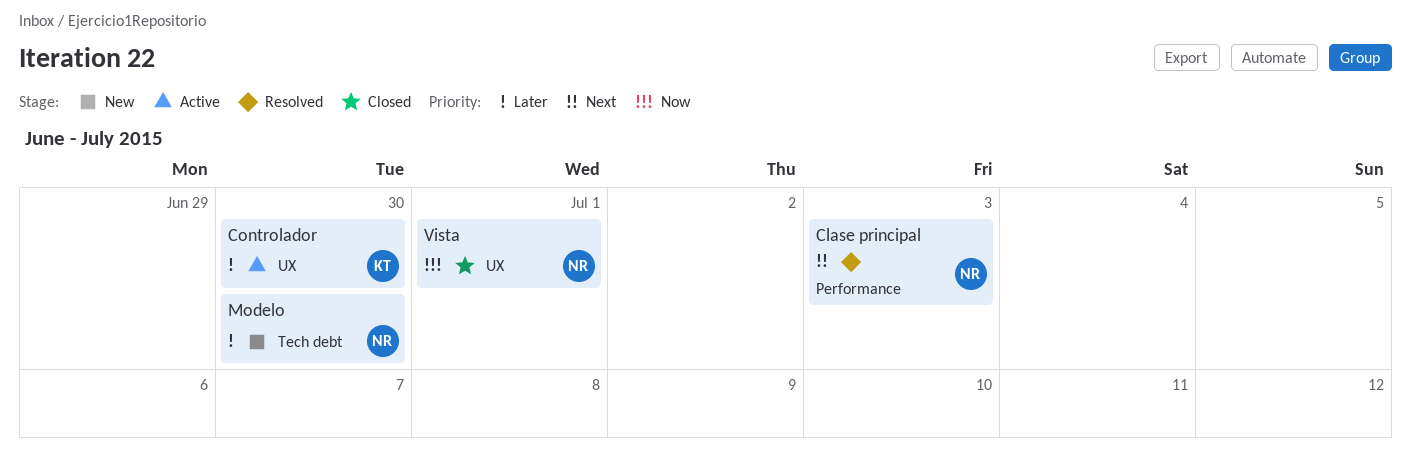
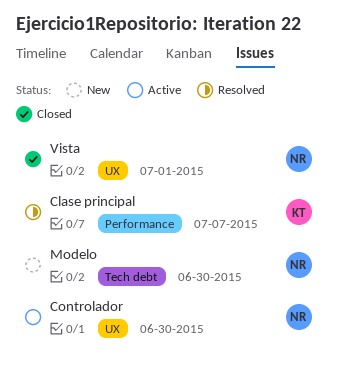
Clase principal, owner: NR -> KT
Clase principal, due: Jul 3 -> Jul 7
Controlador, owner: KT -> NR

